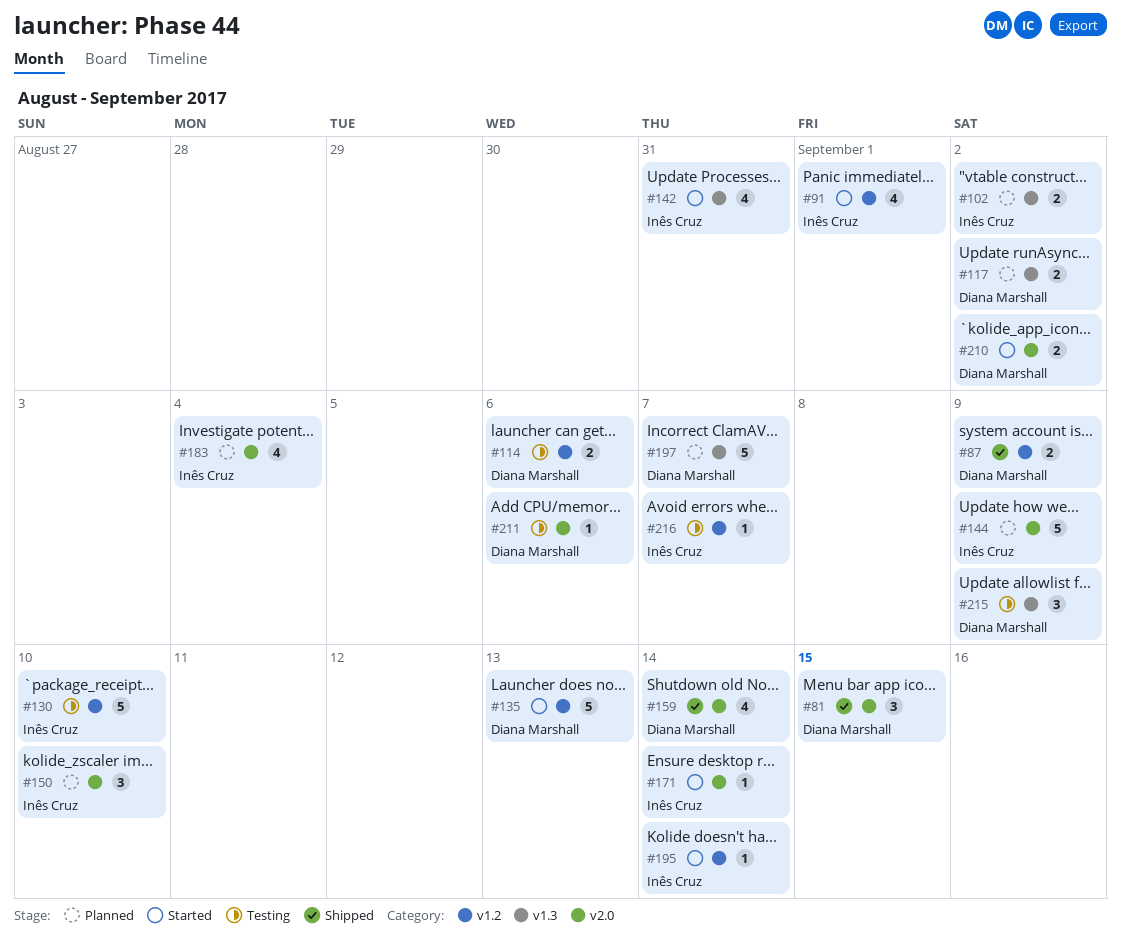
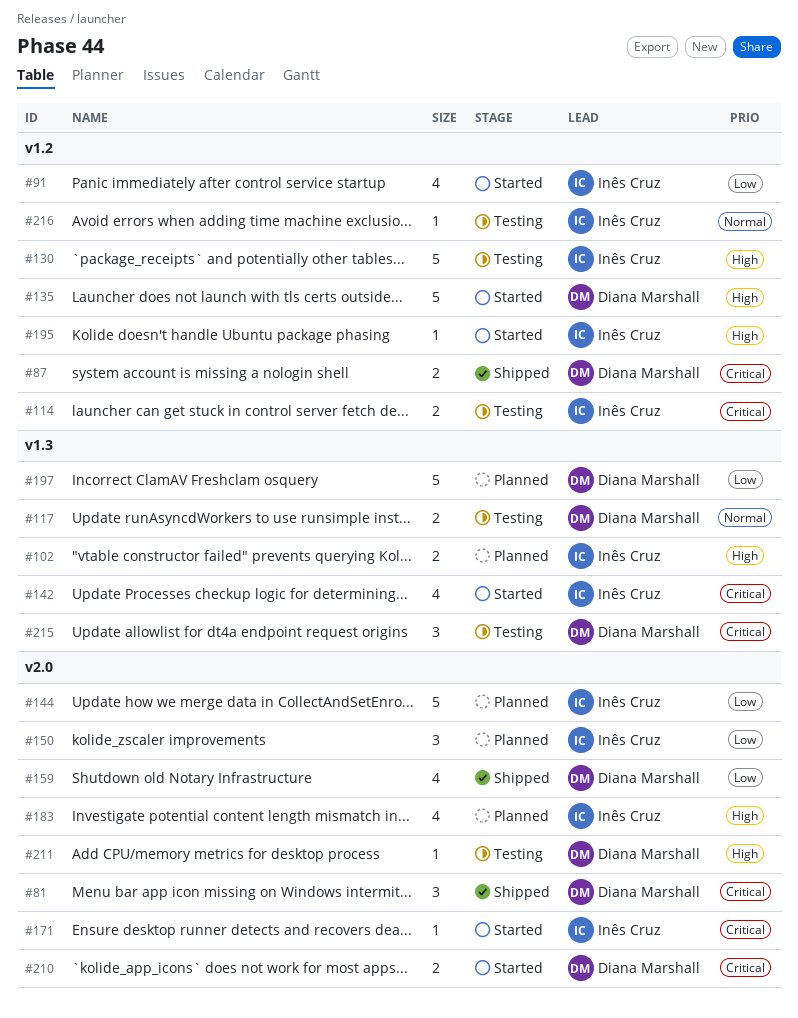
#114, owner: Diana Marshall -> Inês Cruz
#117, status: Planned -> Testing

